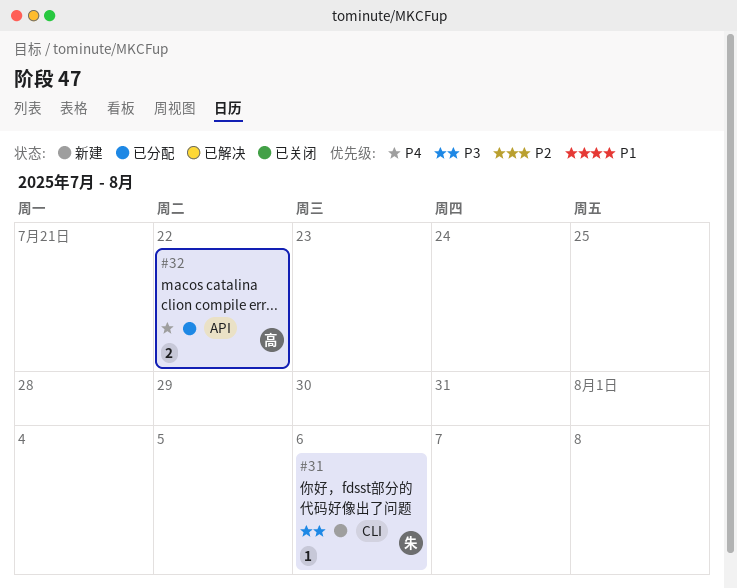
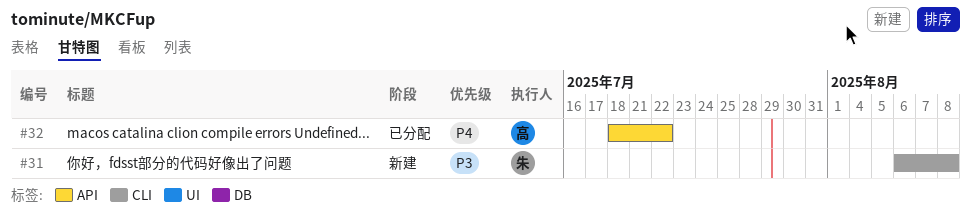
#31, due: Aug 6 -> Aug 8

